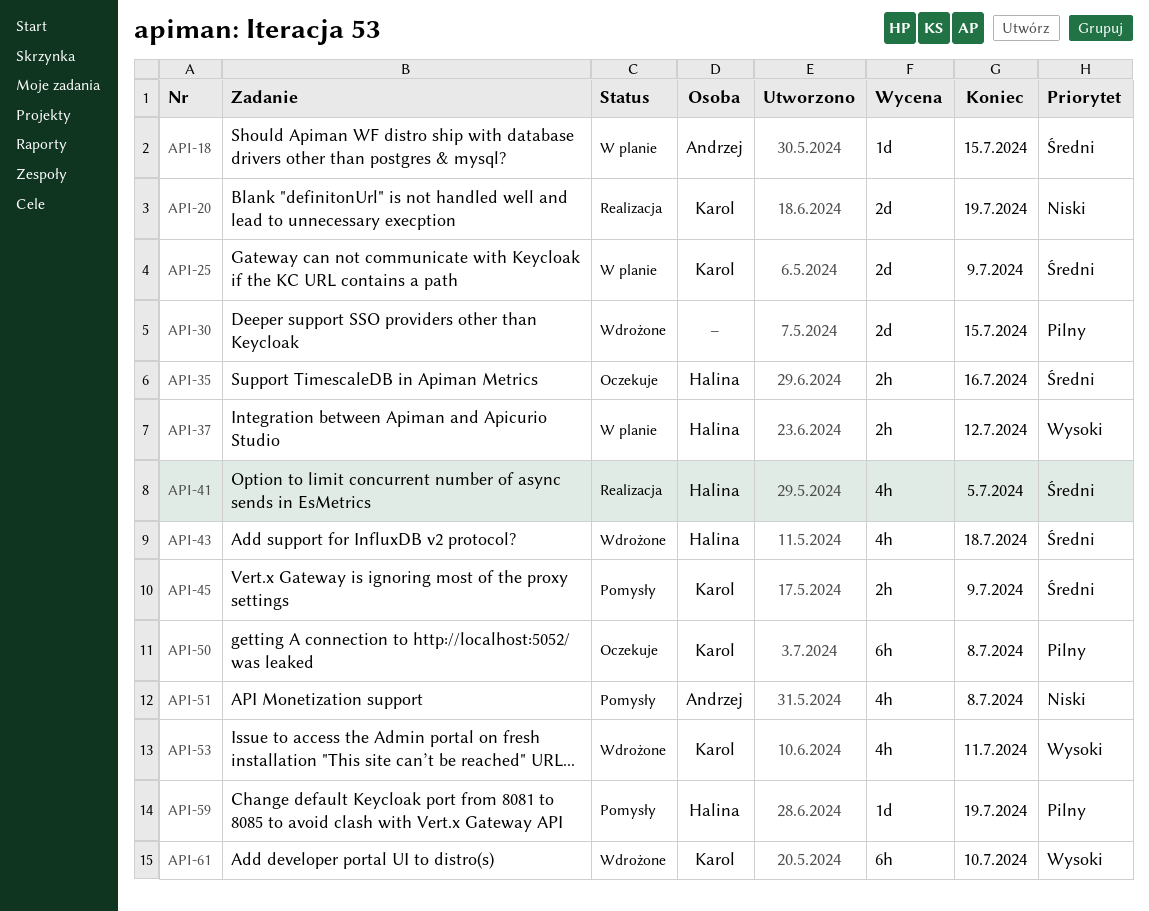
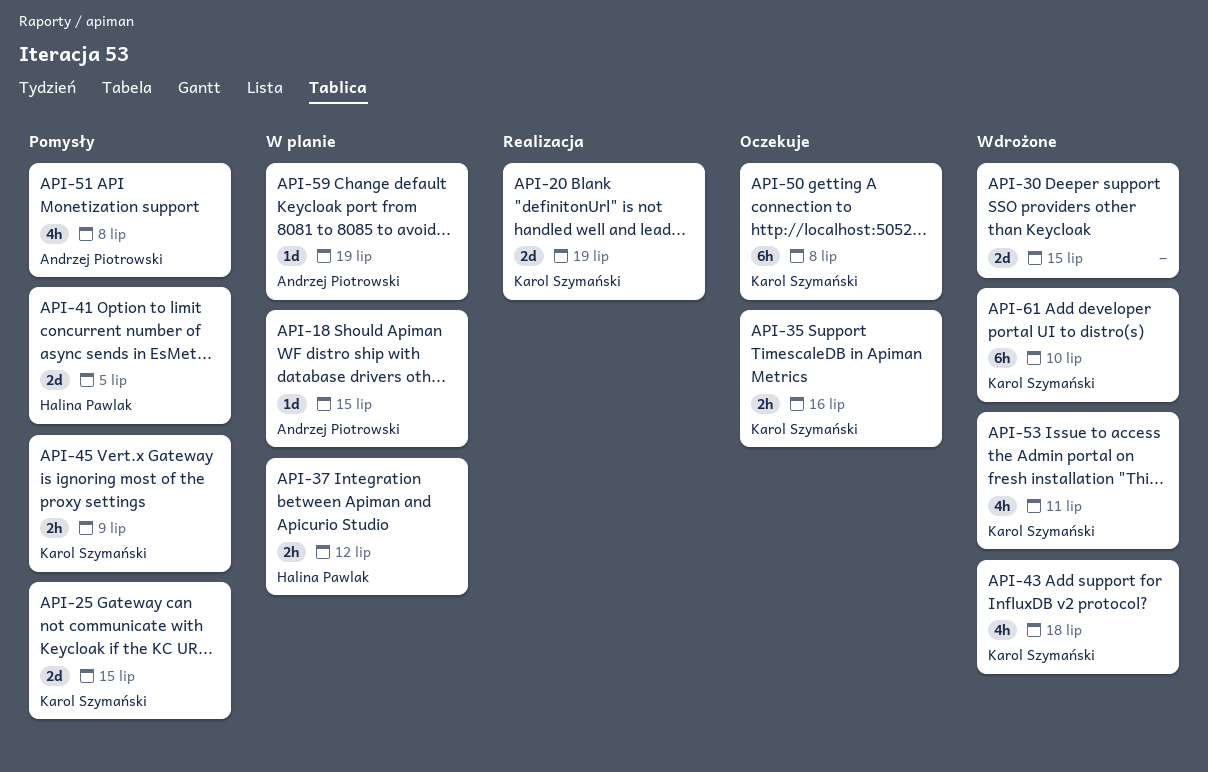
API-25, status: W planie -> Pomysły
API-25, due: Jul 9 -> Jul 15
API-35, owner: Halina Pawlak -> Karol Szymański
API-41, status: Realizacja -> Pomysły
API-41, estimate: 4h -> 2d
API-43, owner: Halina Pawlak -> Karol Szymański
API-59, status: Pomysły -> W planie
API-59, owner: Halina Pawlak -> Andrzej Piotrowski

